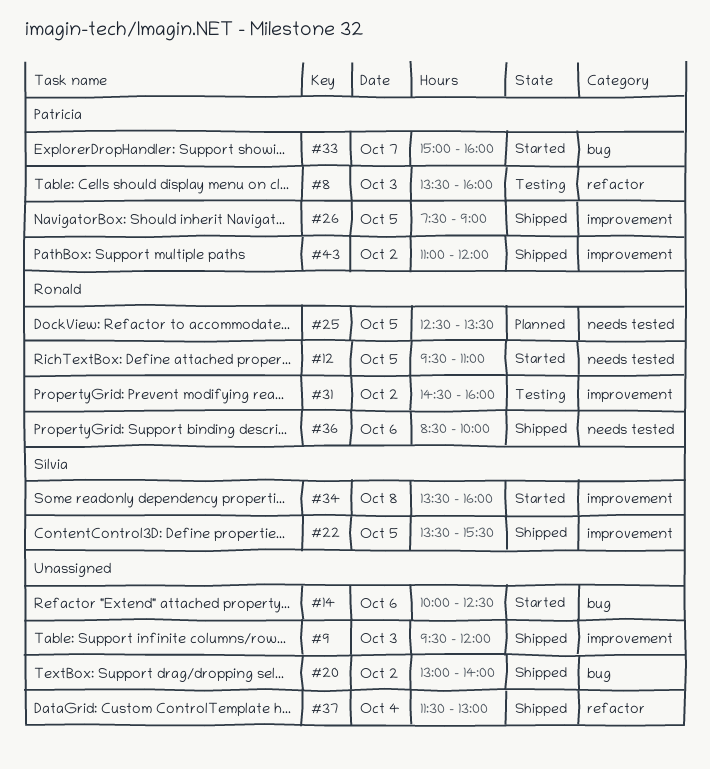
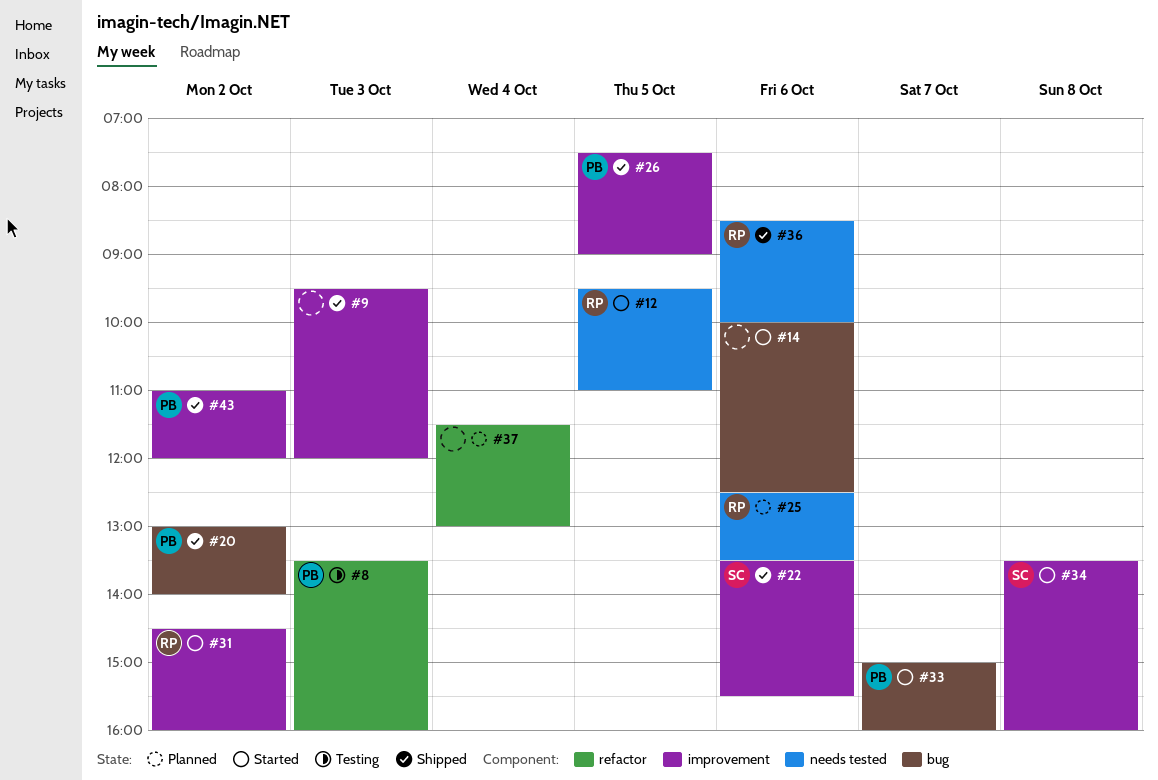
#20, owner: none -> Patricia
#22, day: Oct 5 -> Oct 6
#25, day: Oct 5 -> Oct 6
#31, status: Testing -> Started
#37, status: Shipped -> Planned

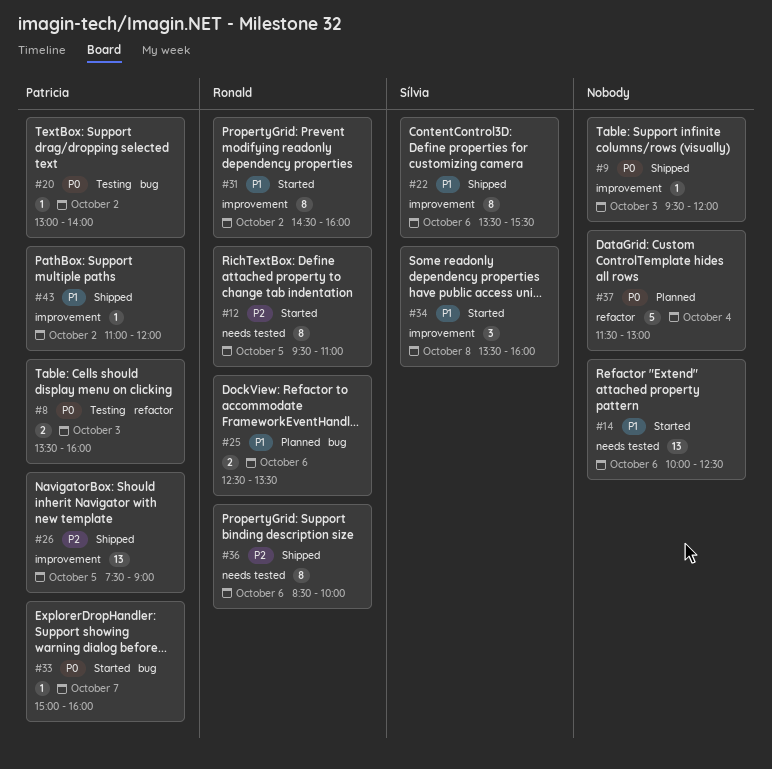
#14, label: bug -> needs tested
#20, status: Shipped -> Testing
#25, label: needs tested -> bug

